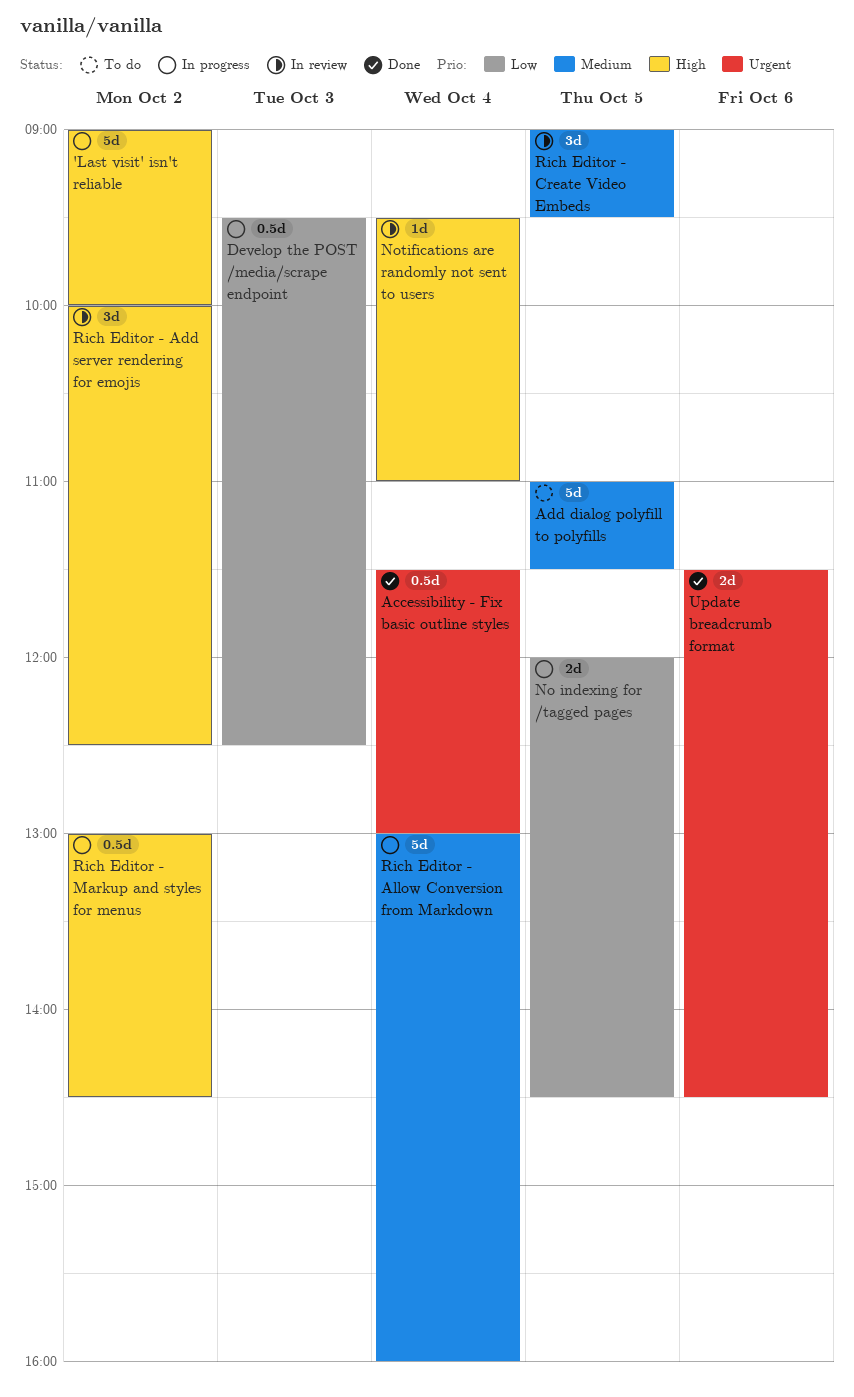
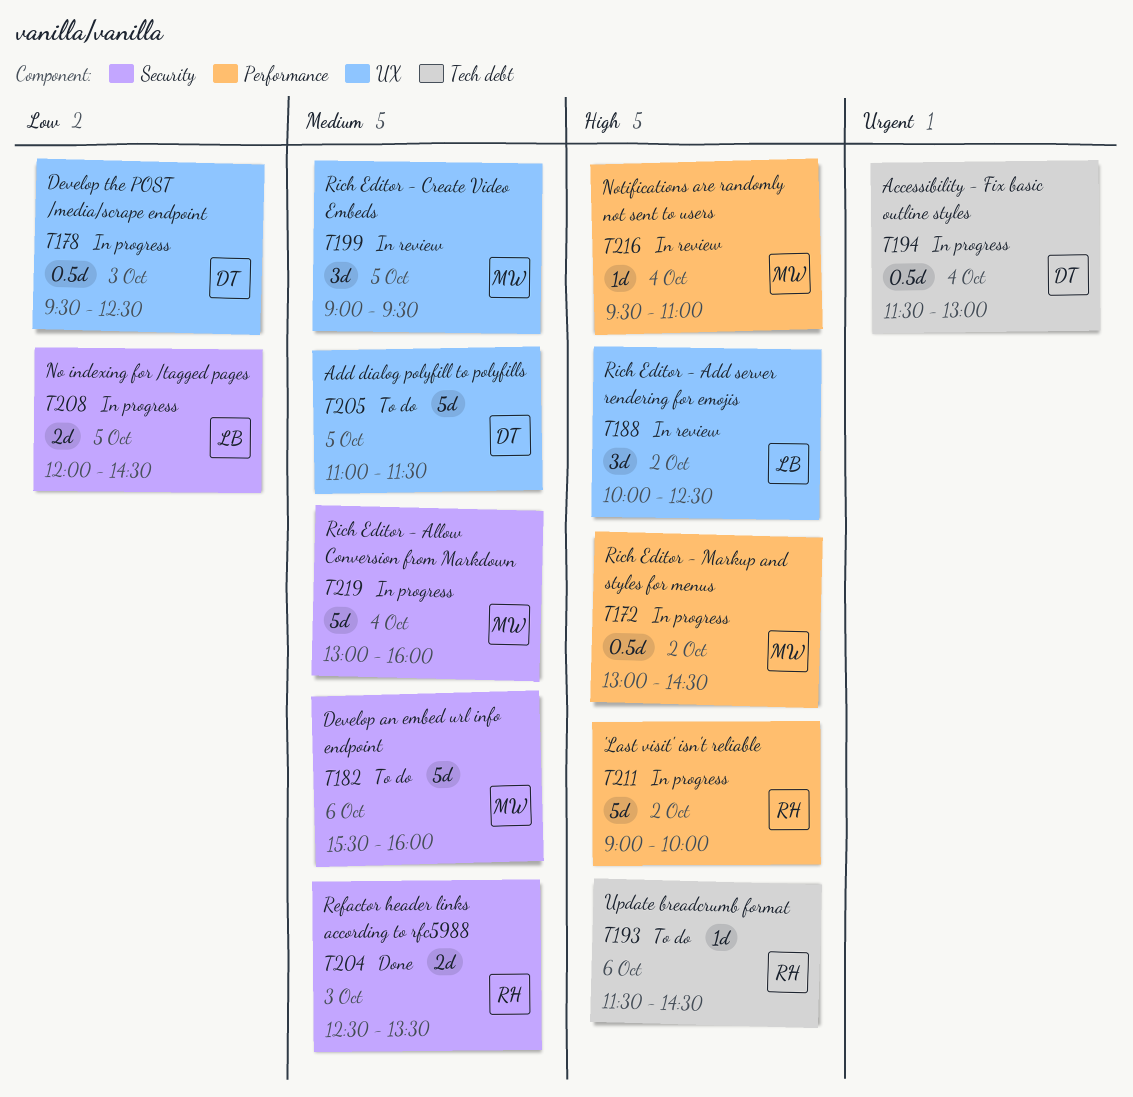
Accessibility - Fix basic outline styles, status: Done -> In progress
Develop an embed url info endpoint: none -> present
Refactor header links according to rfc5988: none -> present
Update breadcrumb format, status: Done -> To do
Update breadcrumb format, priority: Urgent -> High
Update breadcrumb format, estimate: 2d -> 1d

